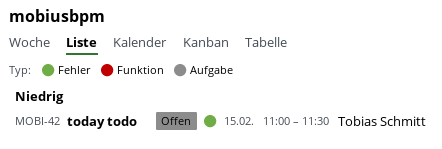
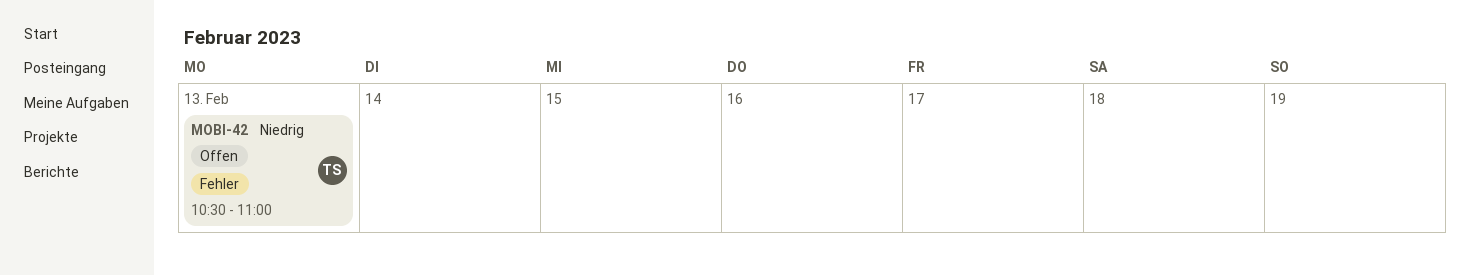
MOBI-42, day: Feb 15 -> Feb 13
MOBI-42, begins: 11:00 -> 10:30
MOBI-42, ends: 11:30 -> 11:00

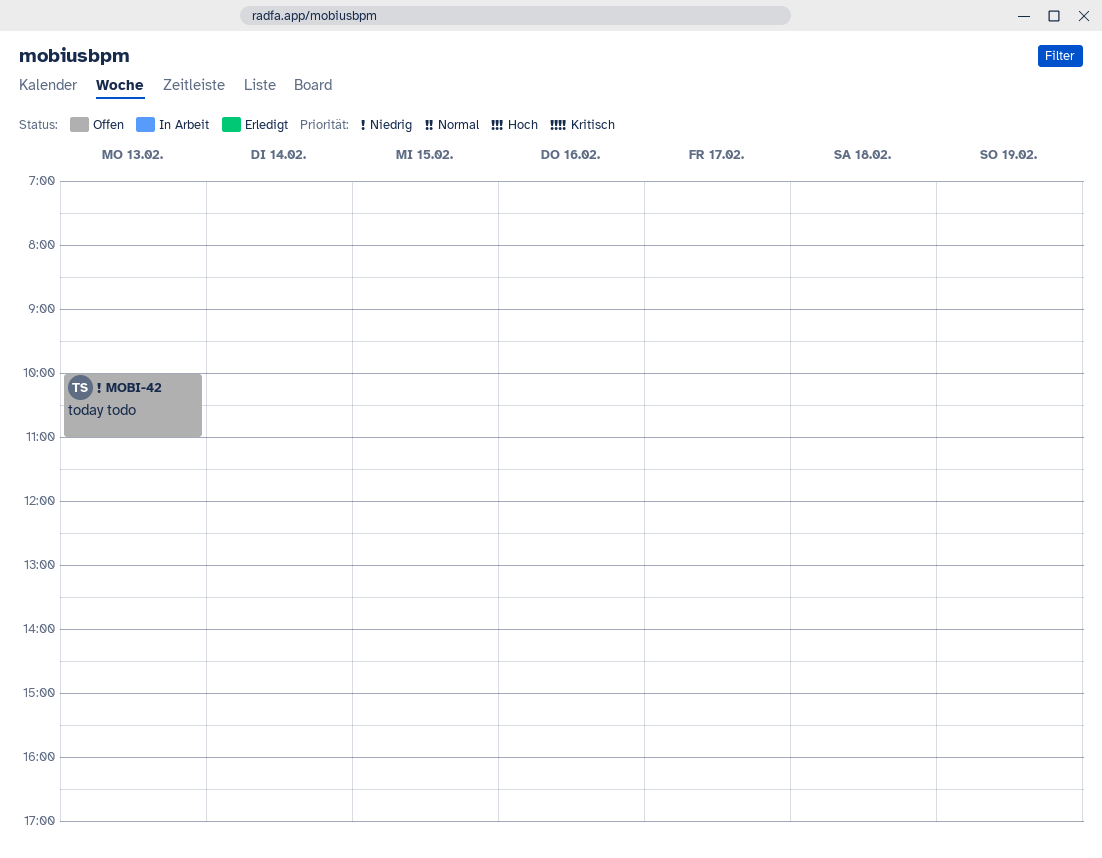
MOBI-42, begins: 10:30 -> 10:00

